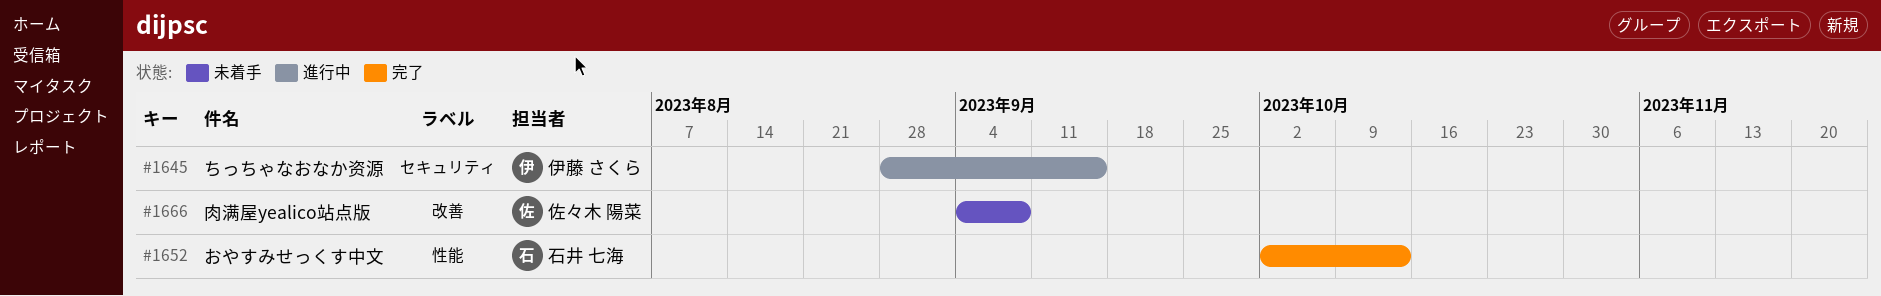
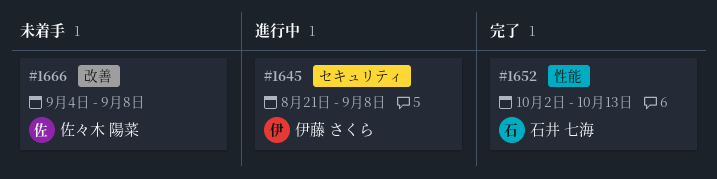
#1645, start: Aug 28 -> Aug 21
#1645, due: Sep 15 -> Sep 8

